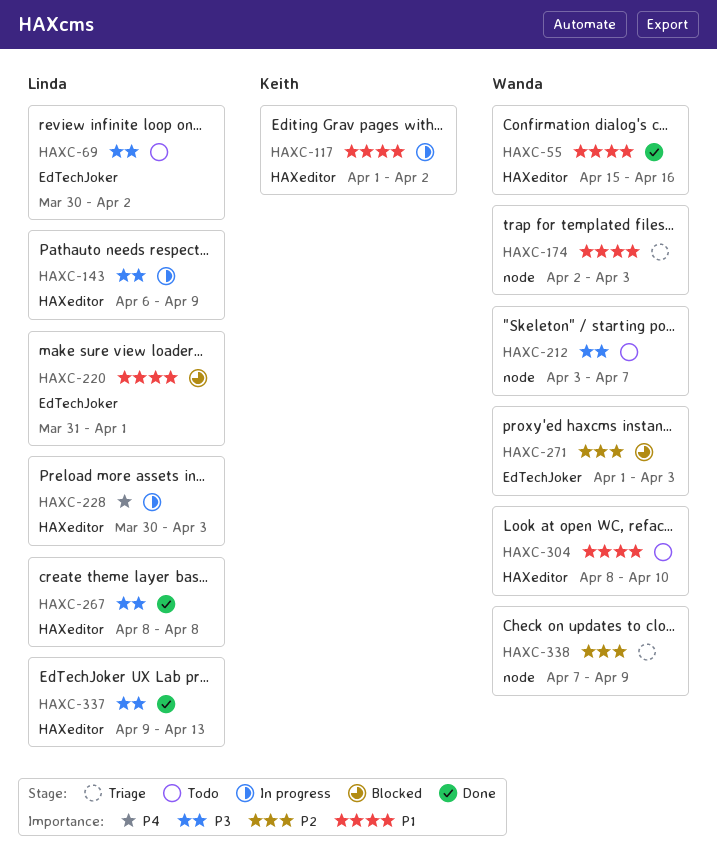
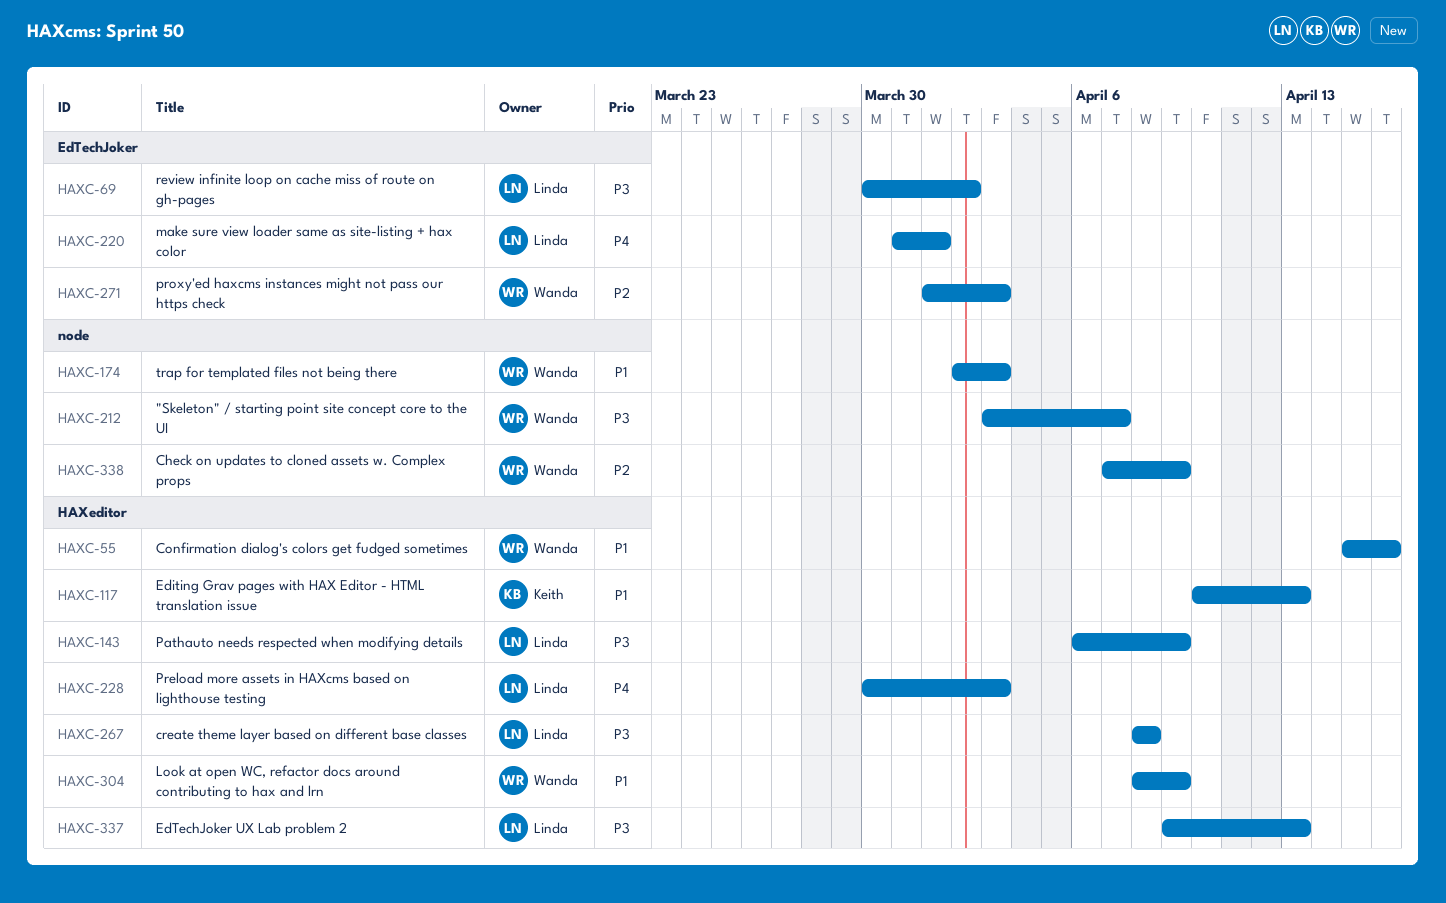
HAXC-117, start: Apr 1 -> Apr 10
HAXC-117, due: Apr 2 -> Apr 13
HAXC-220, priority: P1 -> P4
HAXC-304, due: Apr 10 -> Apr 9

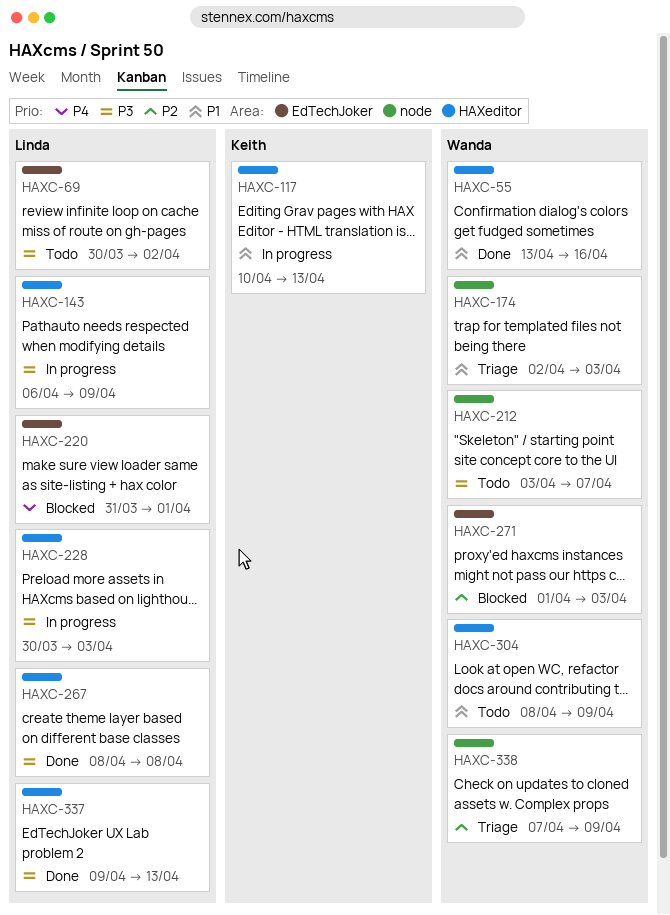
HAXC-55, start: Apr 15 -> Apr 13
HAXC-228, priority: P4 -> P3

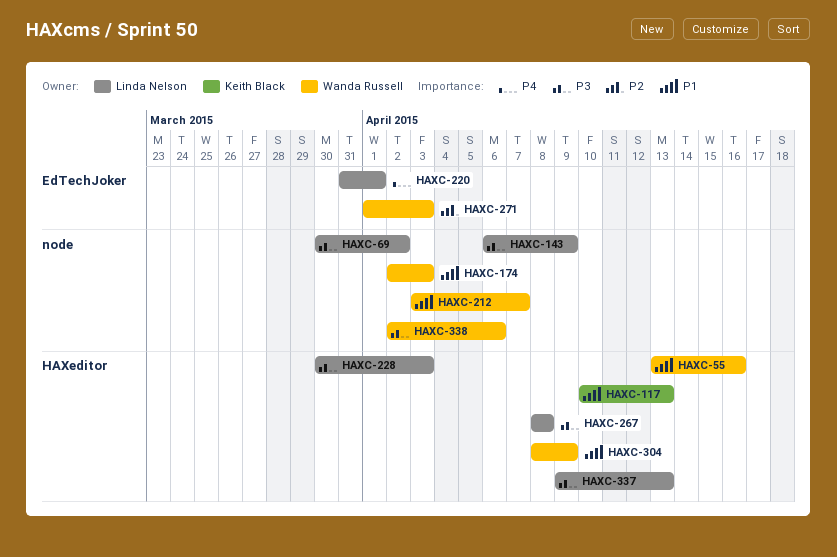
HAXC-69, label: EdTechJoker -> node
HAXC-143, label: HAXeditor -> node
HAXC-212, priority: P3 -> P1
HAXC-338, priority: P2 -> P3
HAXC-338, start: Apr 7 -> Apr 2
HAXC-338, due: Apr 9 -> Apr 6

